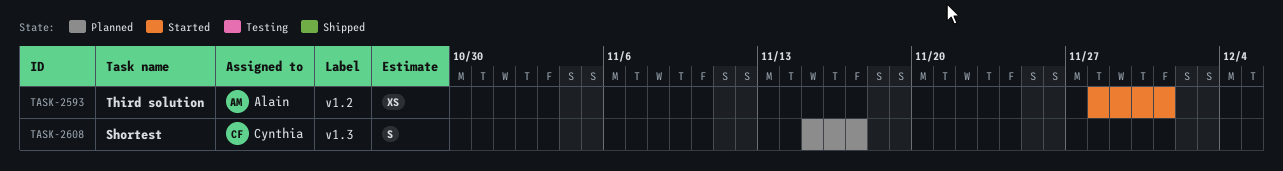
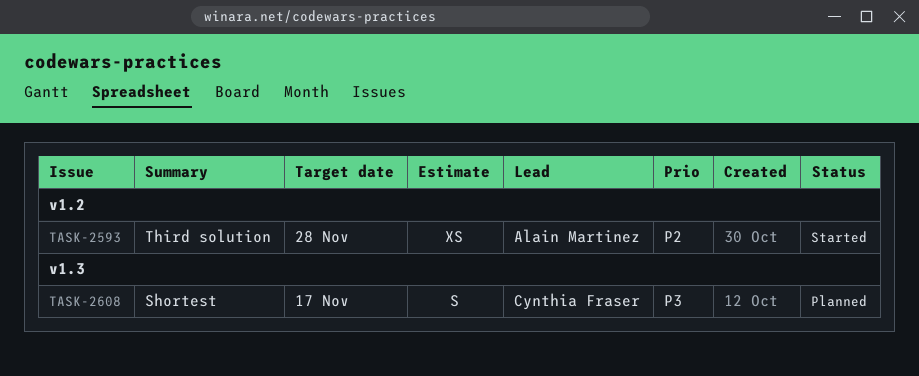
TASK-2593, due: Dec 1 -> Nov 28

